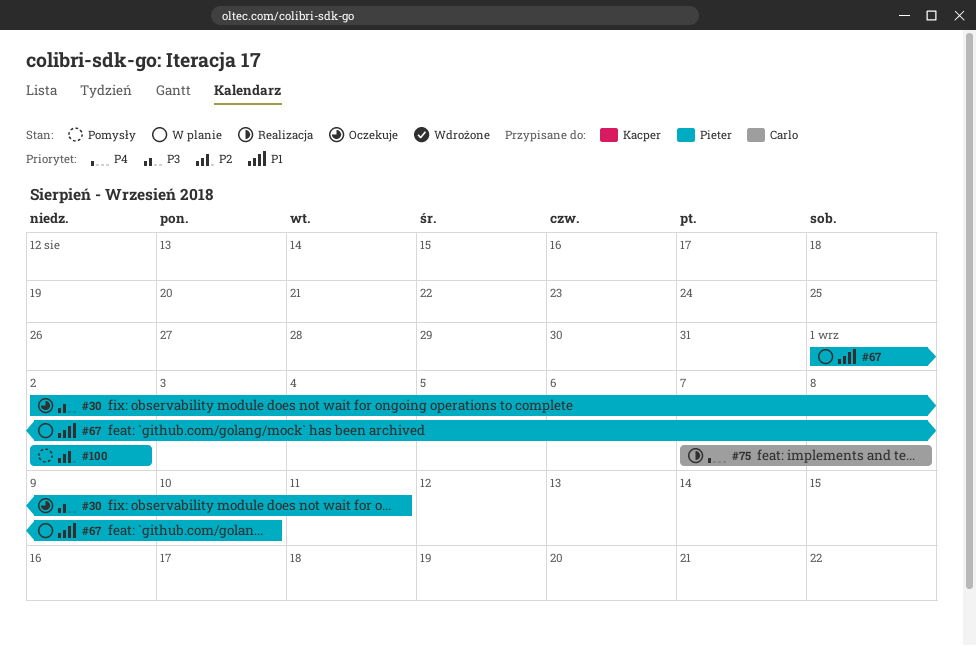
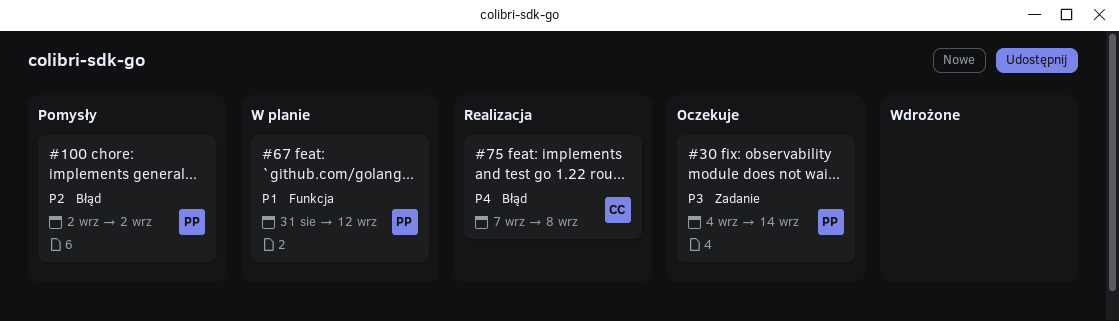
#30, start: Sep 2 -> Sep 4
#30, due: Sep 11 -> Sep 14
#67, start: Sep 1 -> Aug 31
#67, due: Sep 10 -> Sep 12

